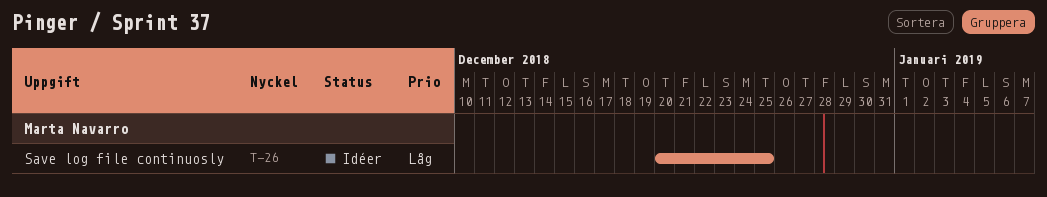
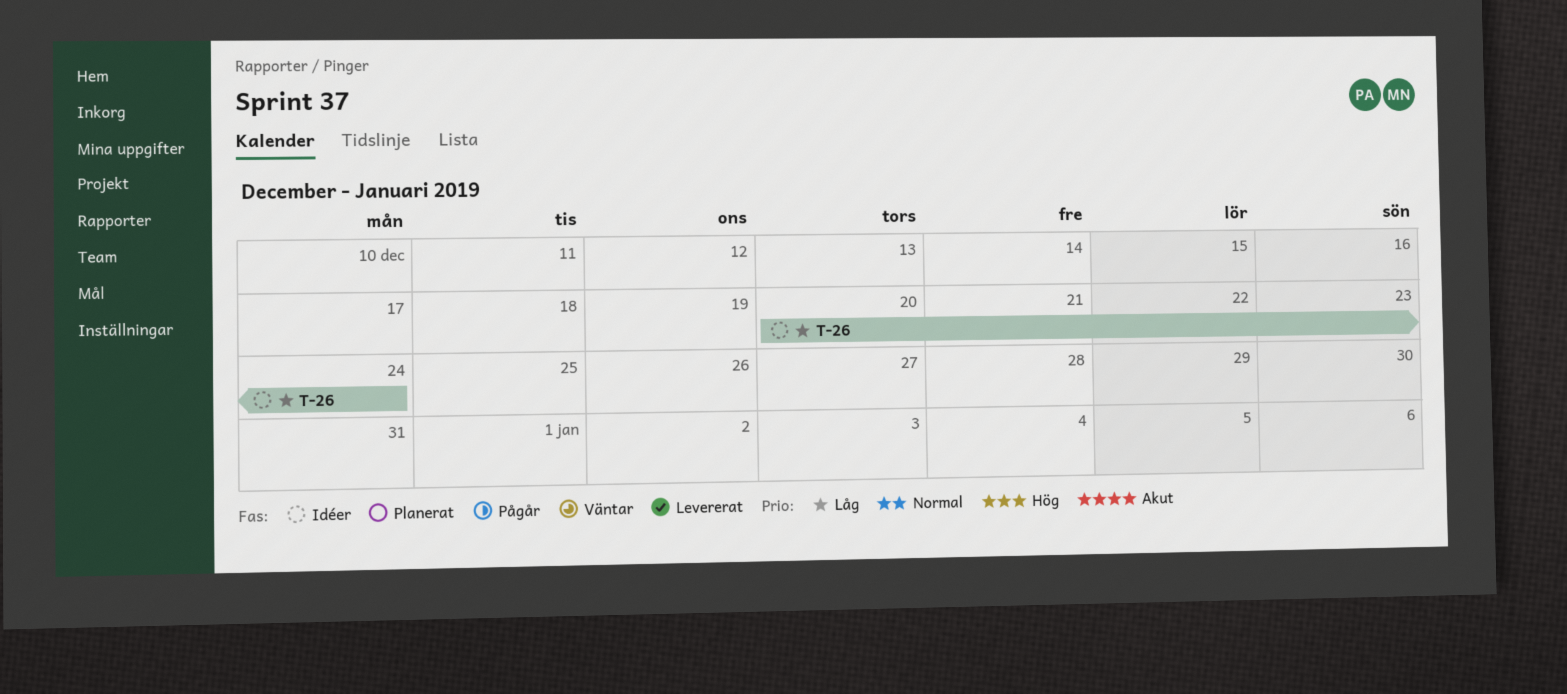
T-26, due: Dec 25 -> Dec 24

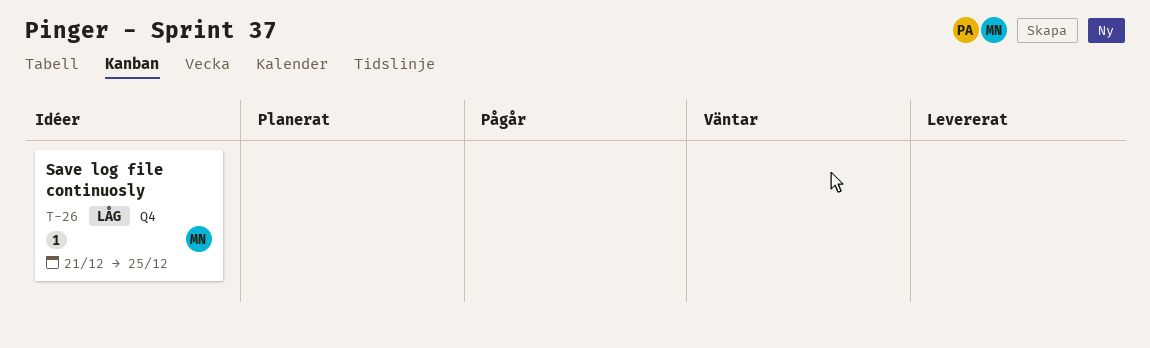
T-26, start: Dec 20 -> Dec 21
T-26, due: Dec 24 -> Dec 25

